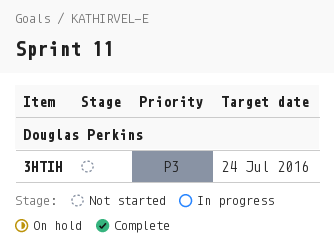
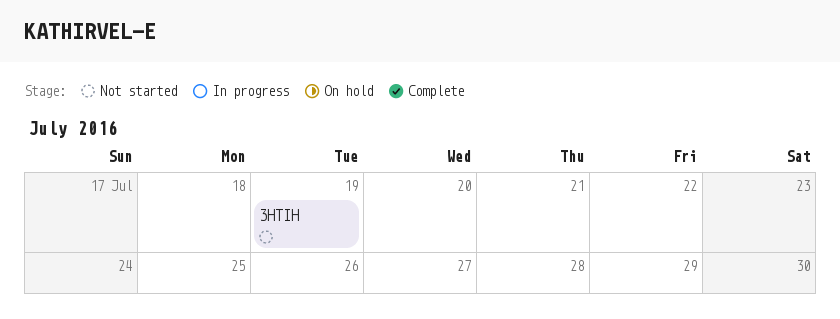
3HTIH, due: Jul 24 -> Jul 19

